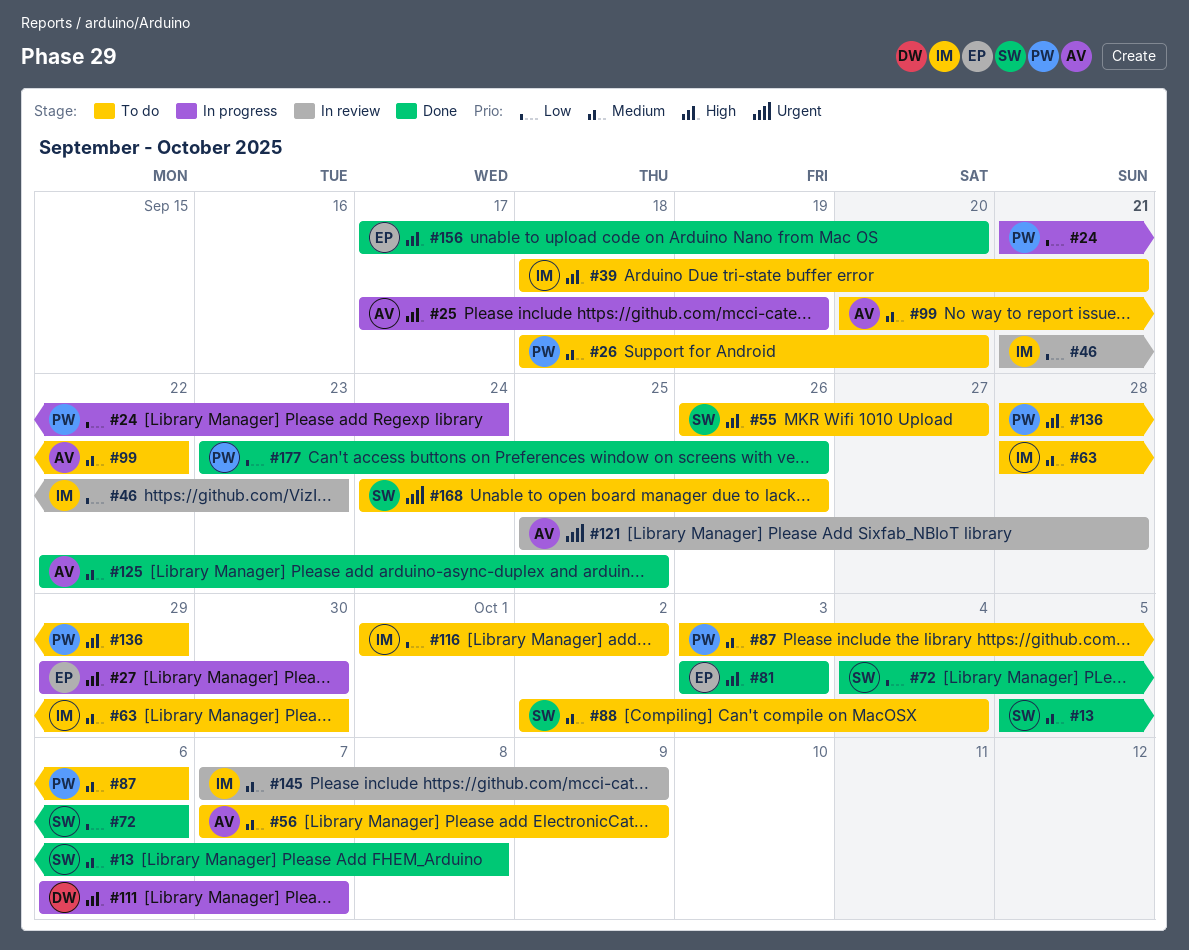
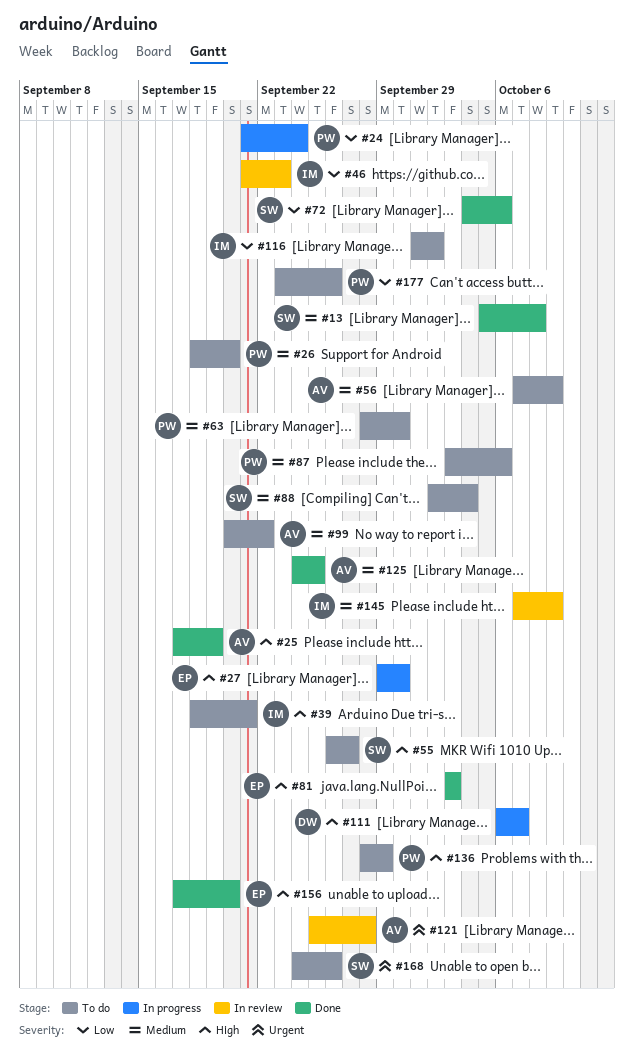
#25, status: In progress -> Done
#63, owner: IM -> PW
#125, start: Sep 22 -> Sep 24
#177, status: Done -> To do

